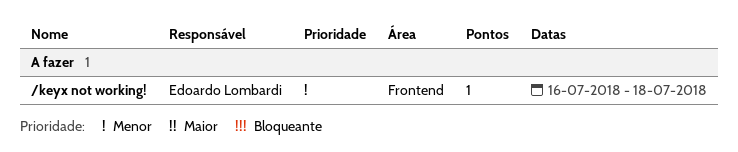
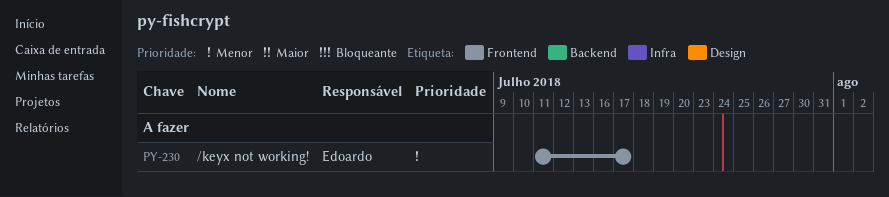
/keyx not working!, start: Jul 16 -> Jul 11
/keyx not working!, due: Jul 18 -> Jul 17

